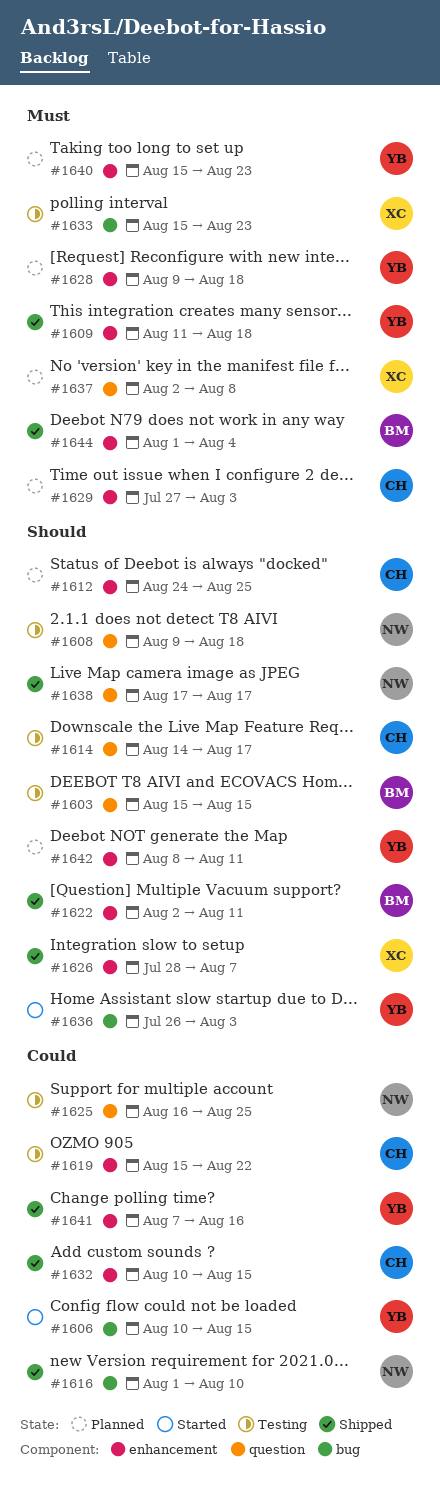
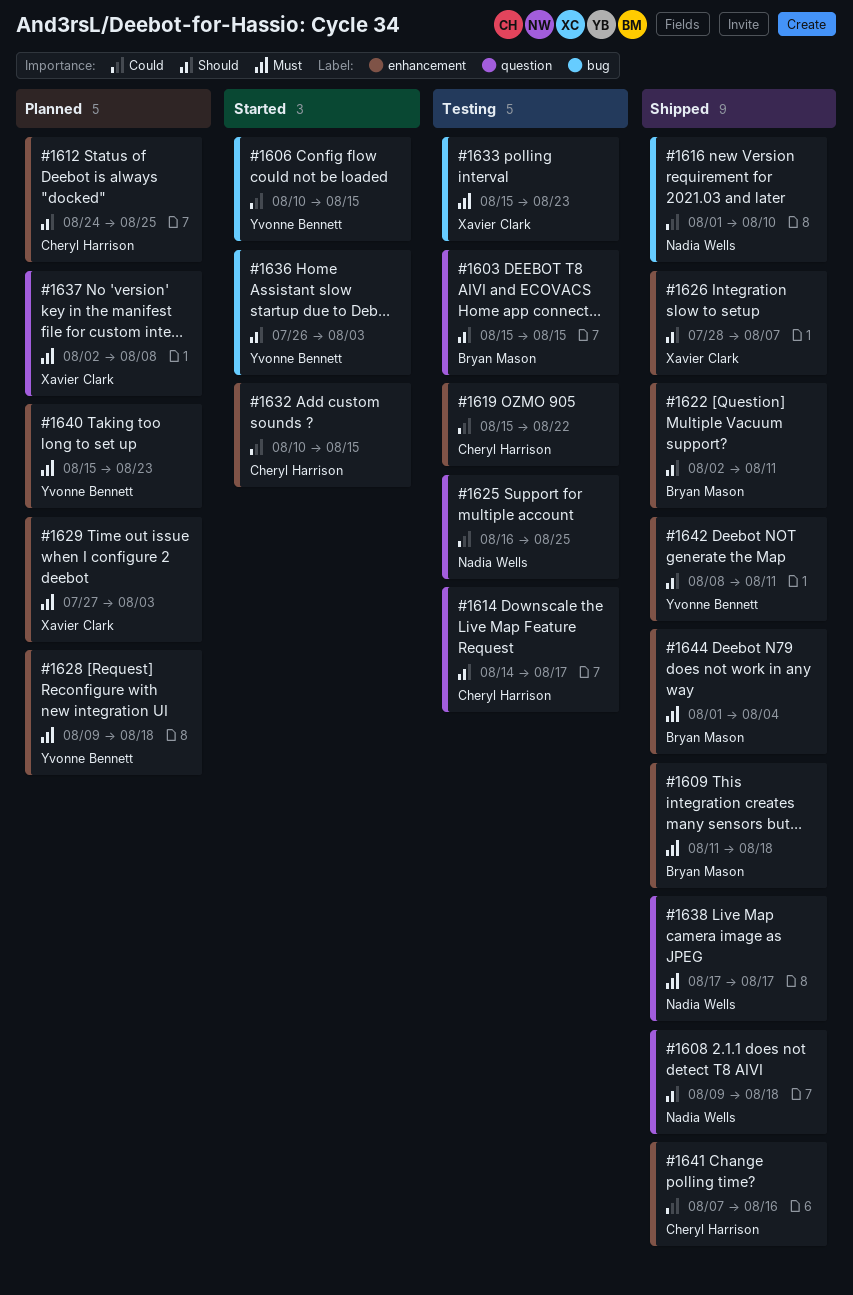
#1608, status: Testing -> Shipped
#1609, owner: Yvonne Bennett -> Bryan Mason
#1629, owner: Cheryl Harrison -> Xavier Clark
#1632, status: Shipped -> Started
#1638, priority: Should -> Must
#1641, owner: Yvonne Bennett -> Cheryl Harrison
#1642, status: Planned -> Shipped

